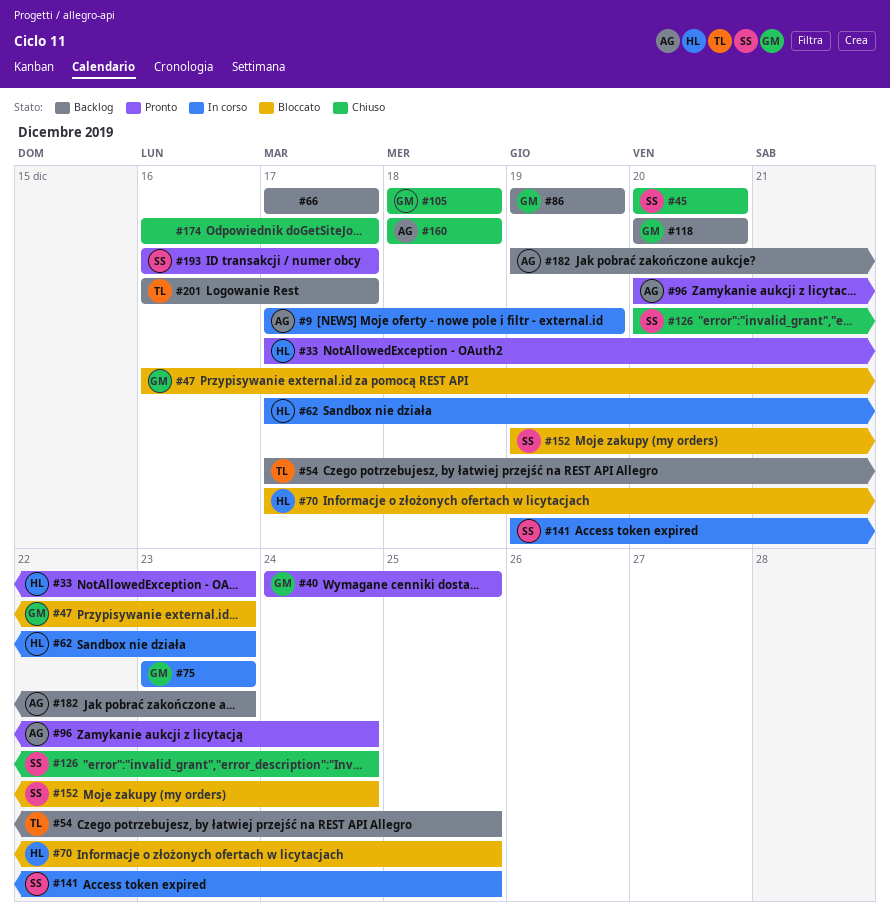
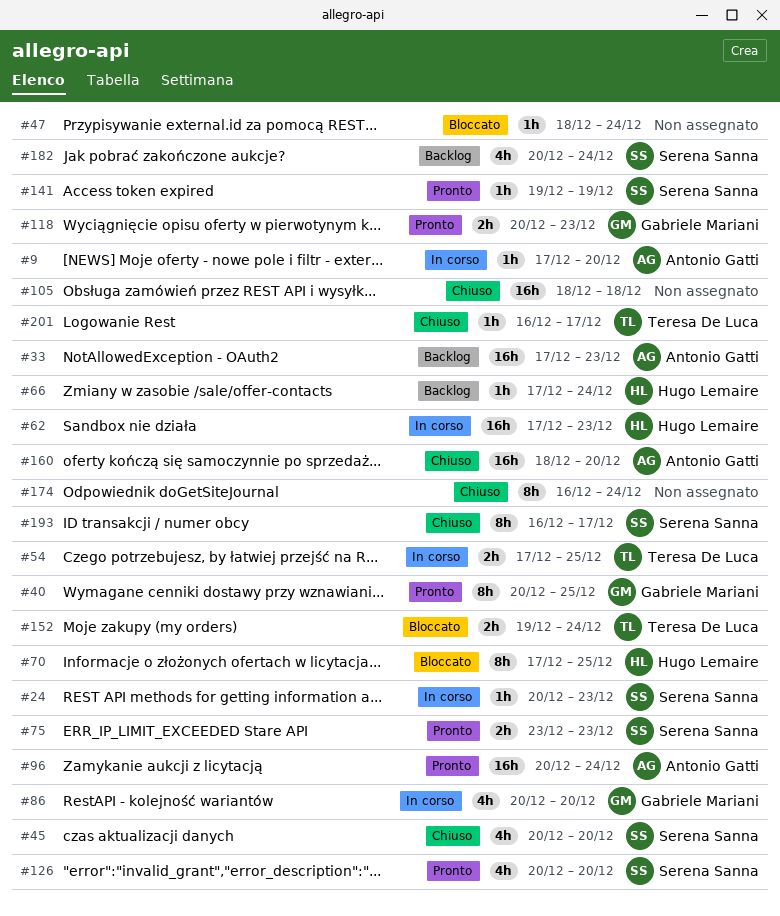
#9, due: Dec 19 -> Dec 20
#24: none -> present
#33, status: Pronto -> Backlog
#33, owner: Hugo Lemaire -> Antonio Gatti
#40, start: Dec 24 -> Dec 20
#47, owner: Gabriele Mariani -> none
#47, start: Dec 16 -> Dec 18
#47, due: Dec 23 -> Dec 24
#54, status: Backlog -> In corso
#66, owner: none -> Hugo Lemaire
#66, due: Dec 17 -> Dec 24
#75, status: In corso -> Pronto
#75, owner: Gabriele Mariani -> Serena Sanna
#86, status: Backlog -> In corso
#86, start: Dec 19 -> Dec 20
#86, due: Dec 19 -> Dec 20
#105, owner: Gabriele Mariani -> none
#118, status: Backlog -> Pronto
#118, due: Dec 20 -> Dec 23
#126, status: Chiuso -> Pronto
#126, due: Dec 24 -> Dec 20
#141, status: In corso -> Pronto
#141, due: Dec 25 -> Dec 19
#152, owner: Serena Sanna -> Teresa De Luca
#160, due: Dec 18 -> Dec 20
#174, due: Dec 17 -> Dec 24
#182, owner: Antonio Gatti -> Serena Sanna
#182, start: Dec 19 -> Dec 20
#182, due: Dec 23 -> Dec 24
#193, status: Pronto -> Chiuso
#201, status: Backlog -> Chiuso

